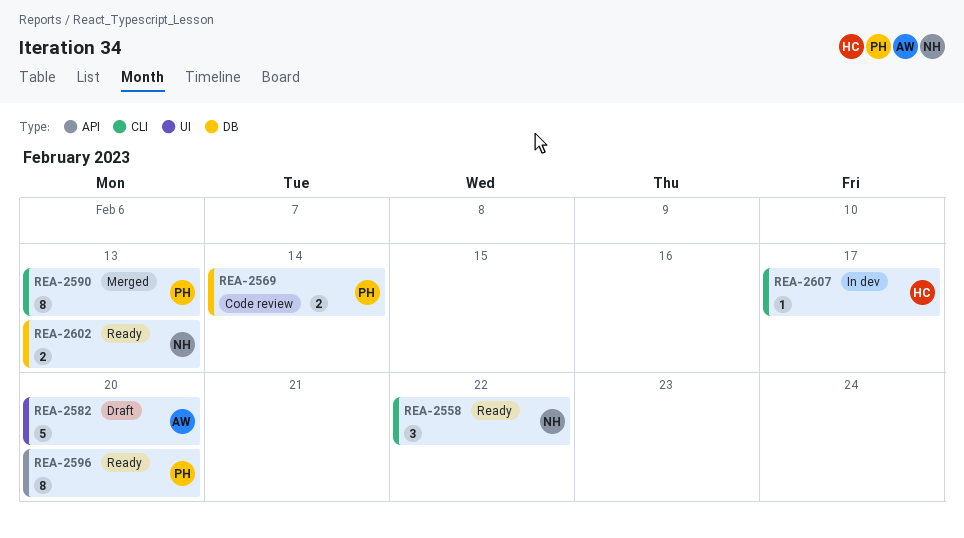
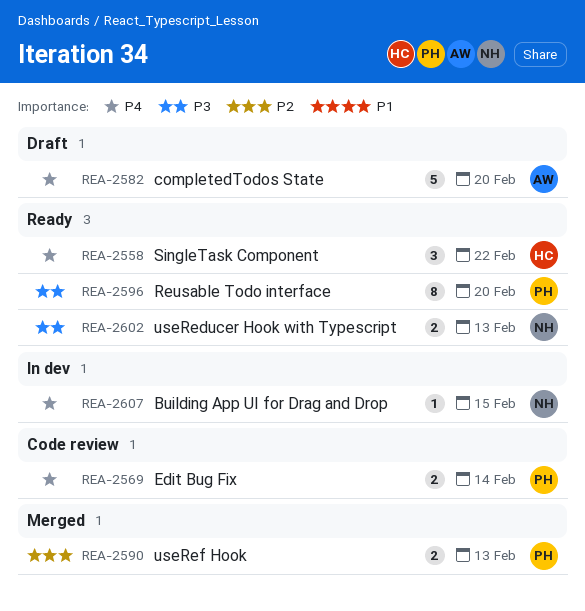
REA-2558, owner: NH -> HC
REA-2590, estimate: 8 -> 2
REA-2607, owner: HC -> NH
REA-2607, due: Feb 17 -> Feb 15

